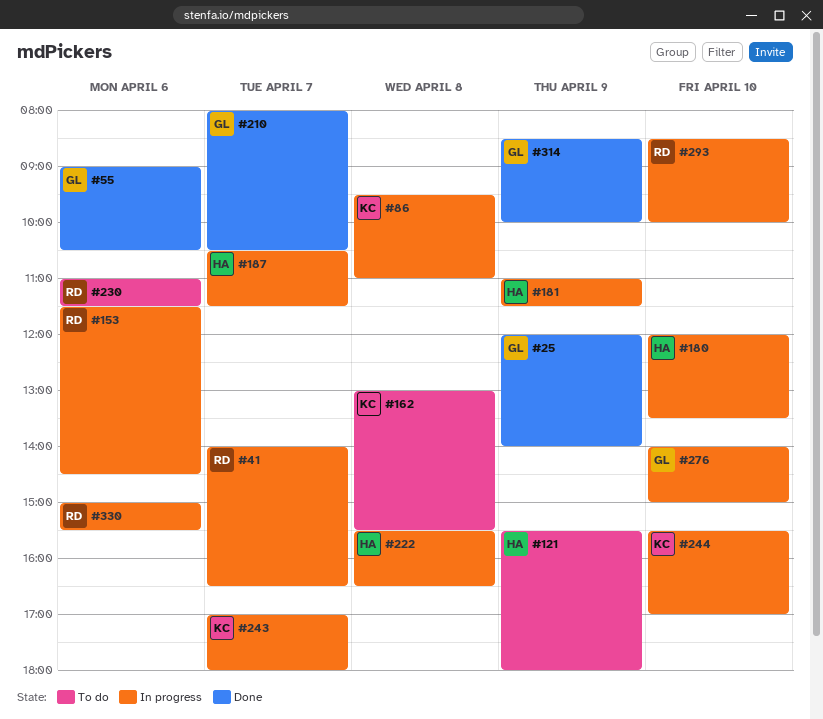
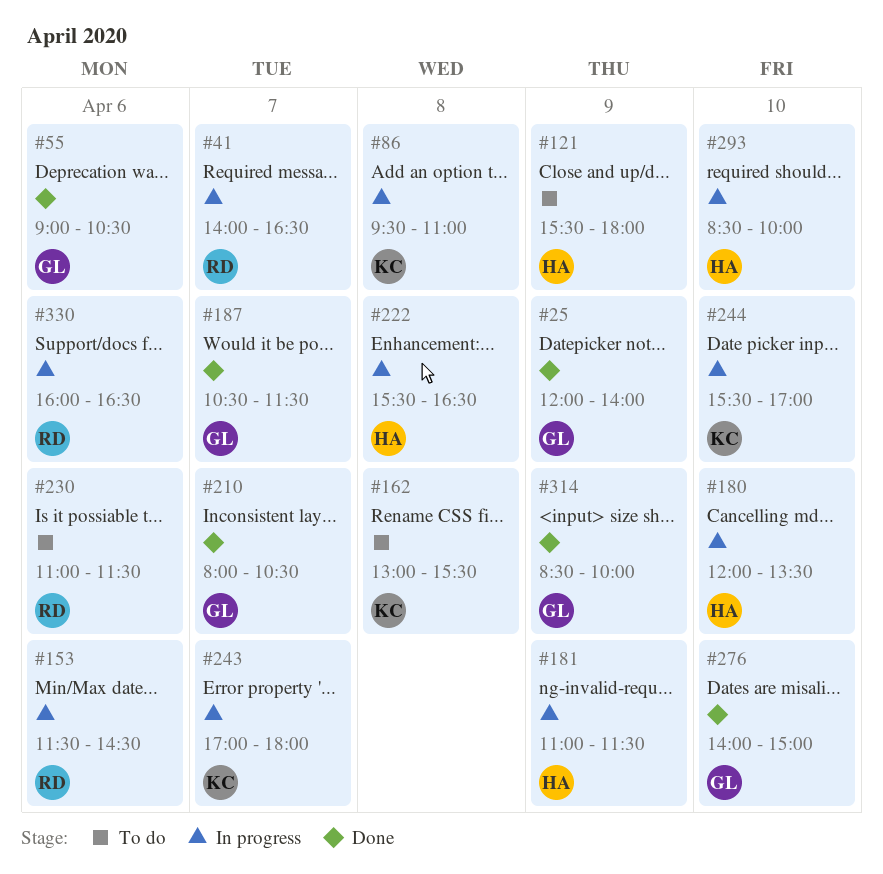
#187, status: In progress -> Done
#187, owner: HA -> GL
#276, status: In progress -> Done
#293, owner: RD -> HA
#330, begins: 15:00 -> 16:00
#330, ends: 15:30 -> 16:30

